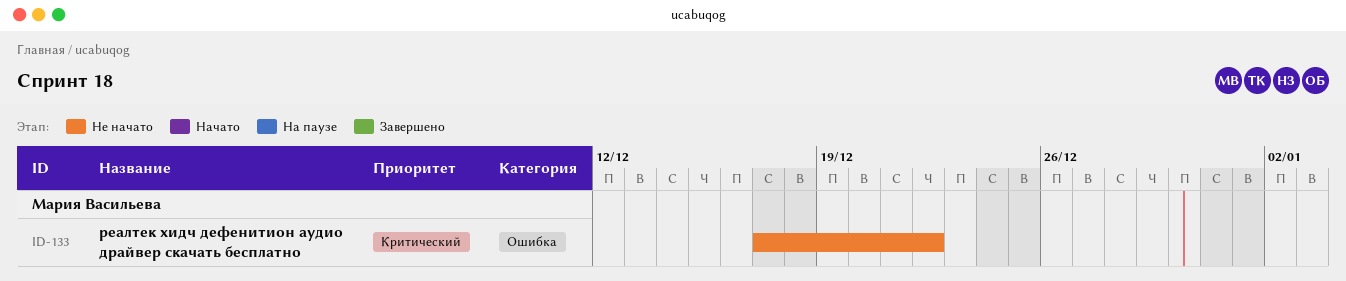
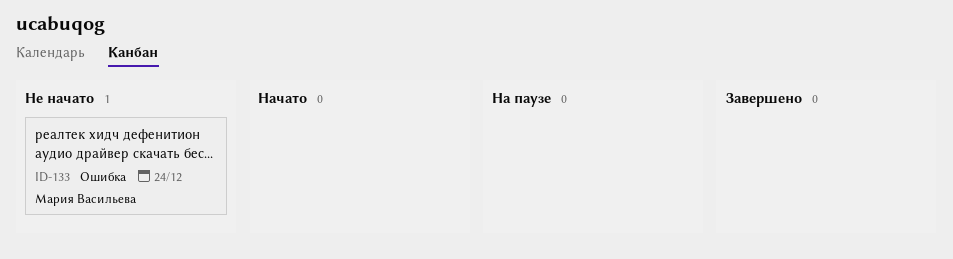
ID-133, due: Dec 22 -> Dec 24

